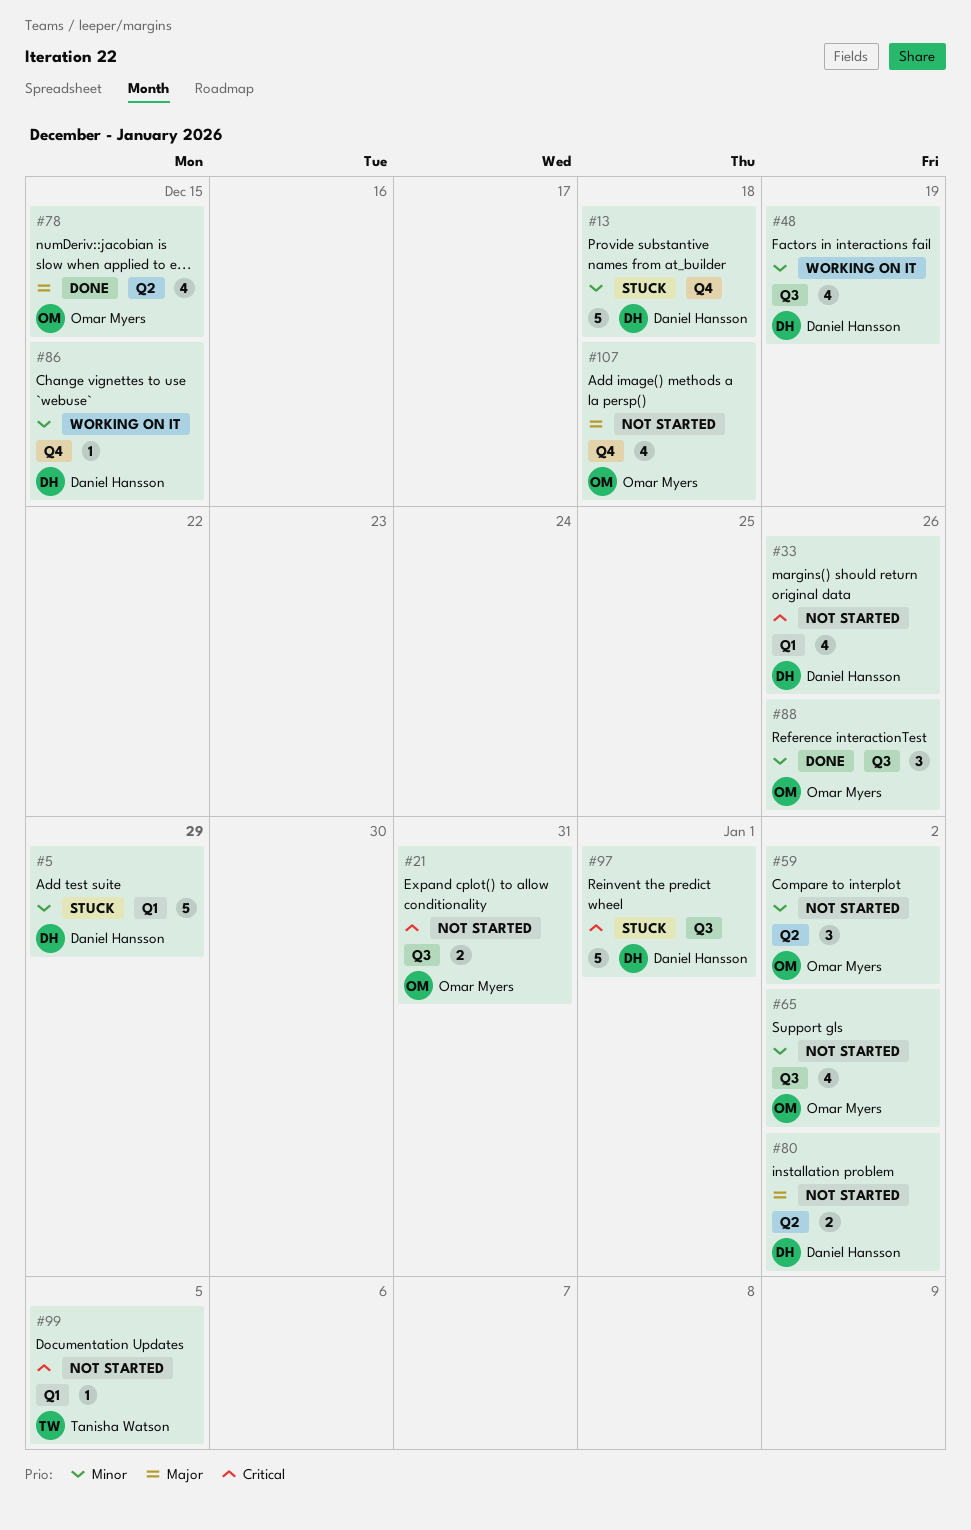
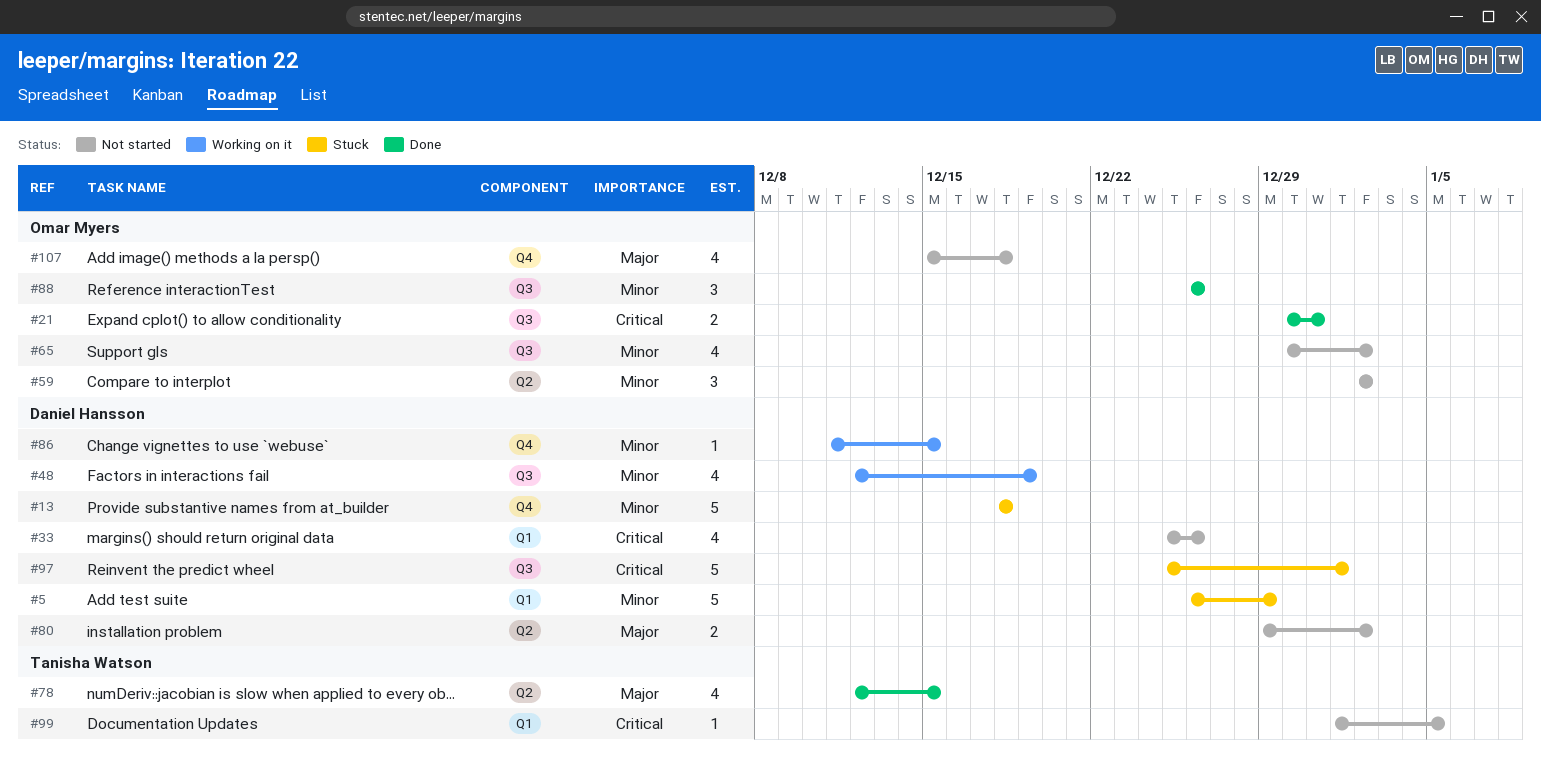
#21, status: Not started -> Done
#78, owner: Omar Myers -> Tanisha Watson

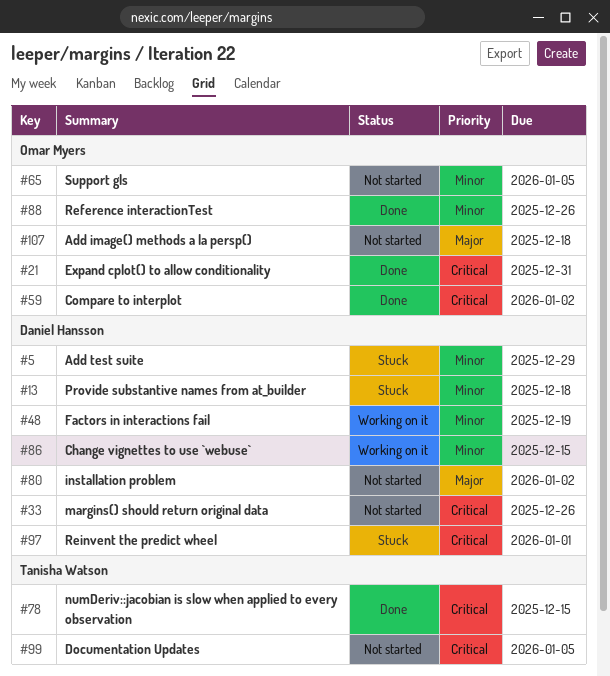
#59, status: Not started -> Done
#59, priority: Minor -> Critical
#65, due: Jan 2 -> Jan 5
#78, priority: Major -> Critical

